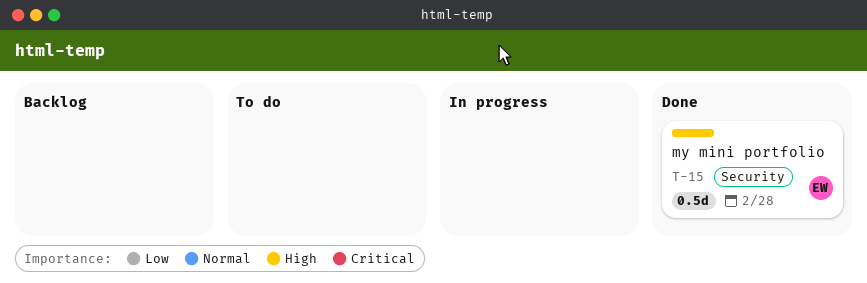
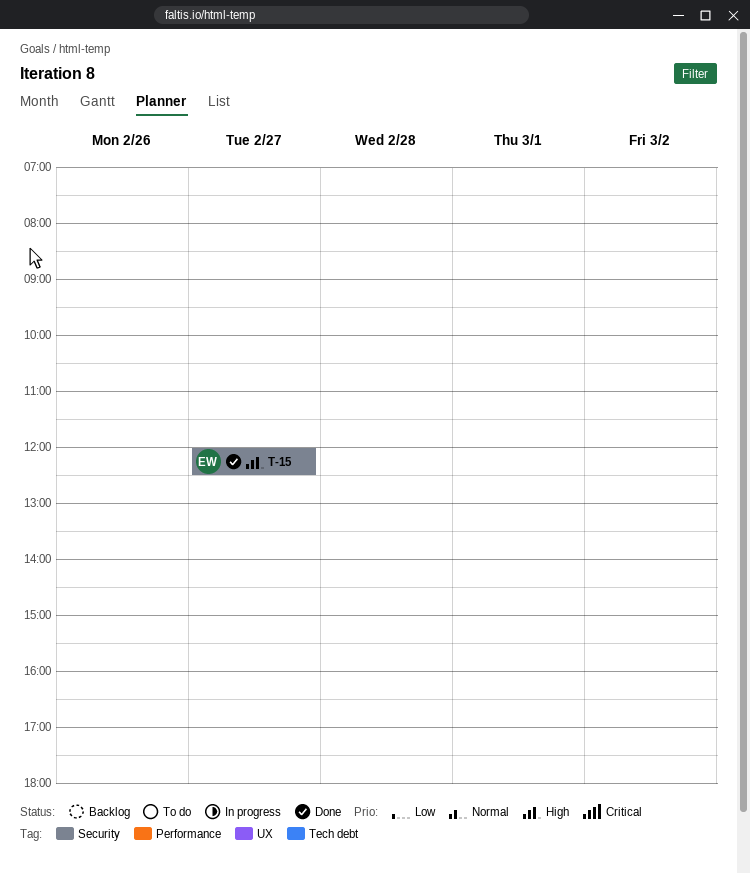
T-15, day: Feb 28 -> Feb 27

